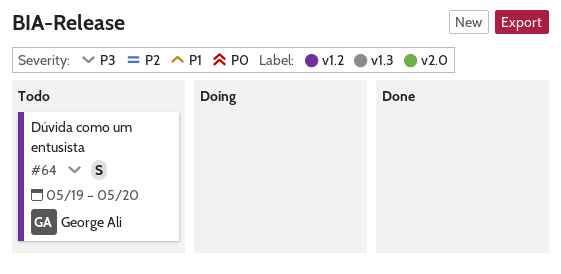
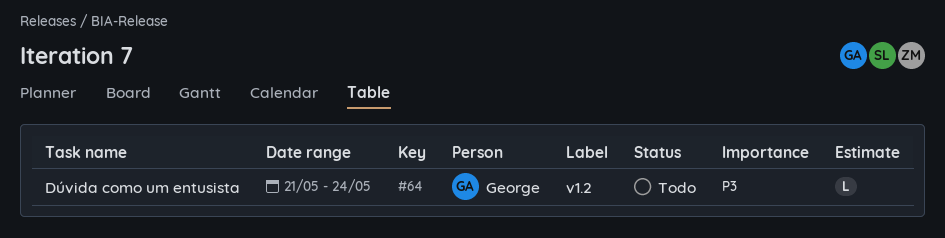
#64, estimate: S -> L
#64, start: May 19 -> May 21
#64, due: May 20 -> May 24

